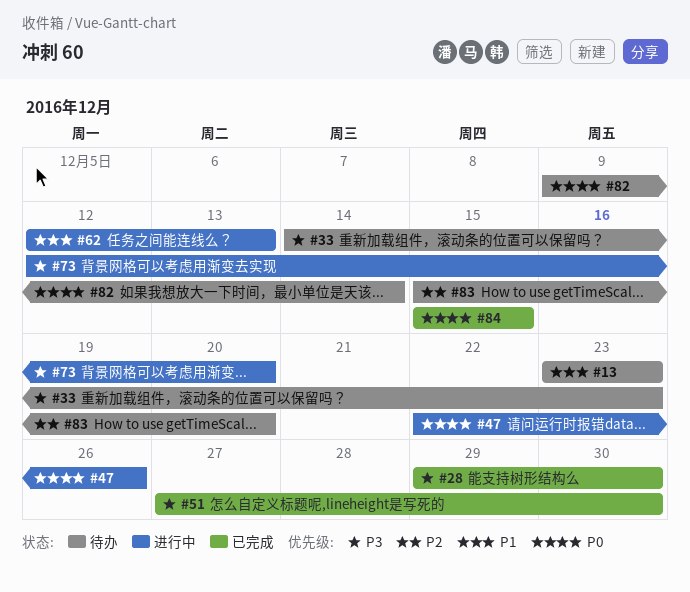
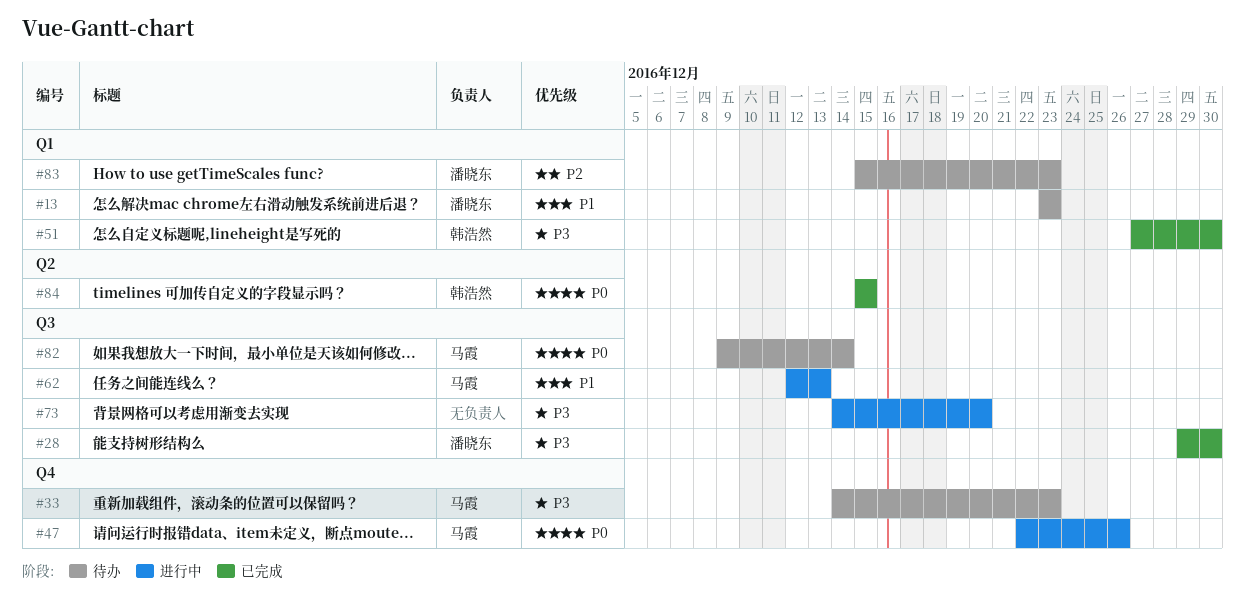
#73, start: Dec 12 -> Dec 14
#83, due: Dec 20 -> Dec 23

